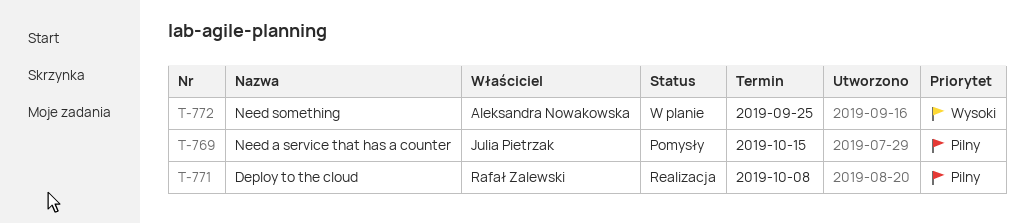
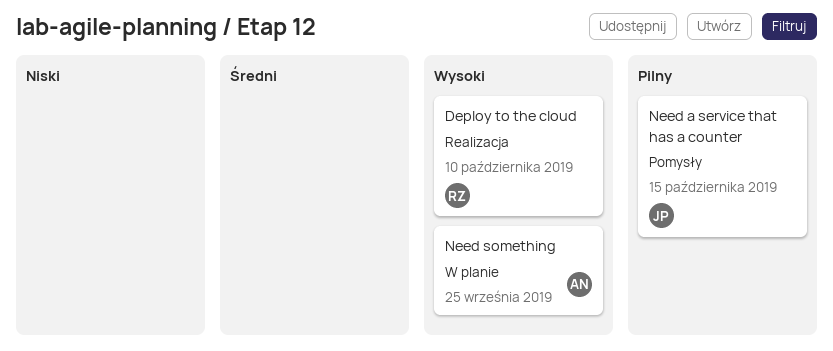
Deploy to the cloud, priority: Pilny -> Wysoki
Deploy to the cloud, due: Oct 8 -> Oct 10

